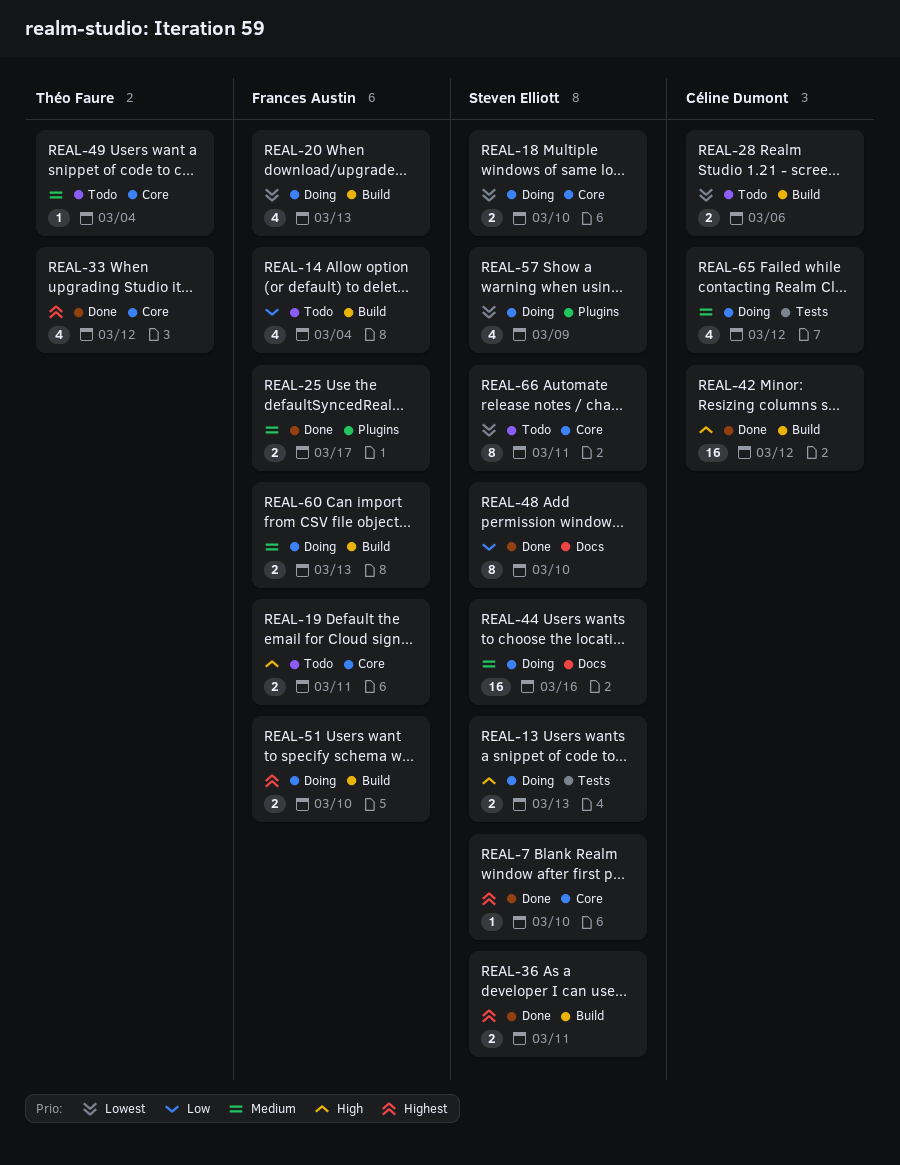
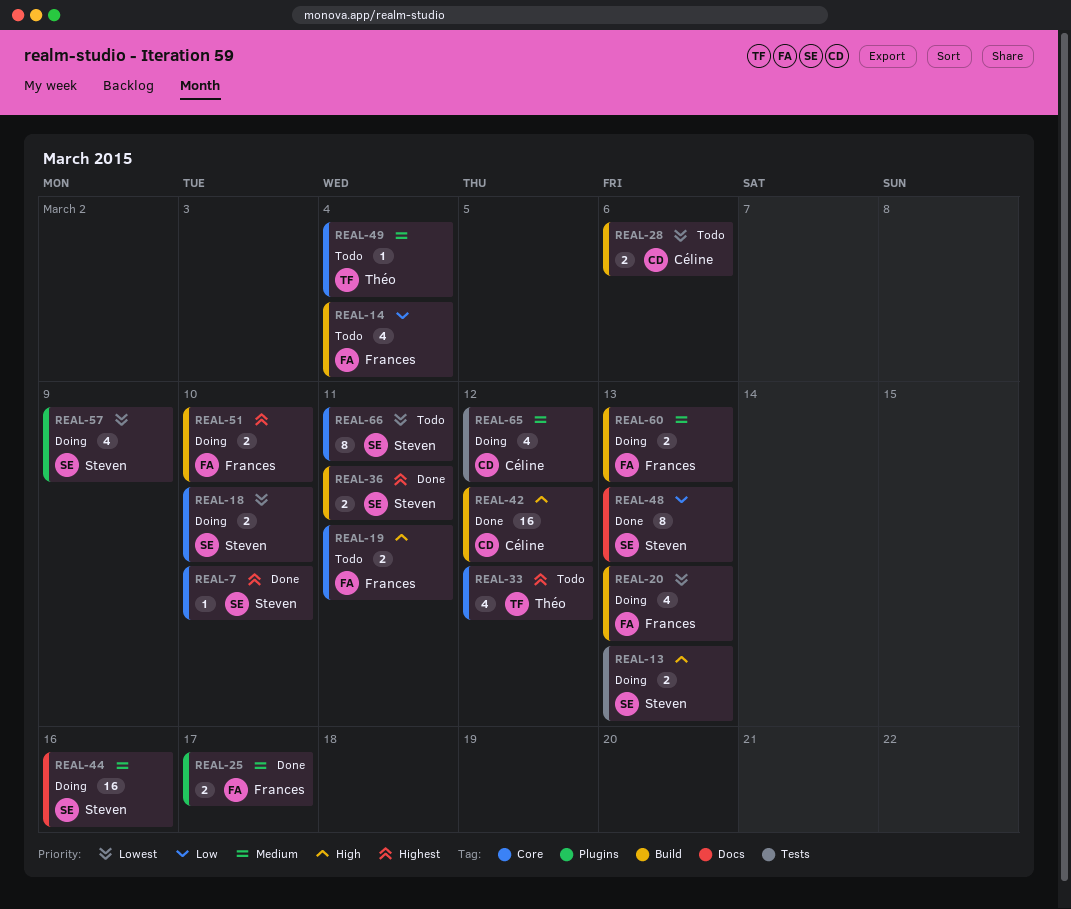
REAL-33, status: Done -> Todo
REAL-48, due: Mar 10 -> Mar 13

